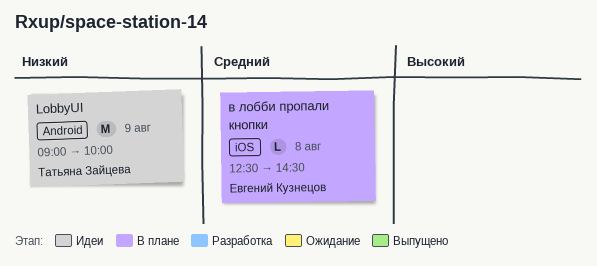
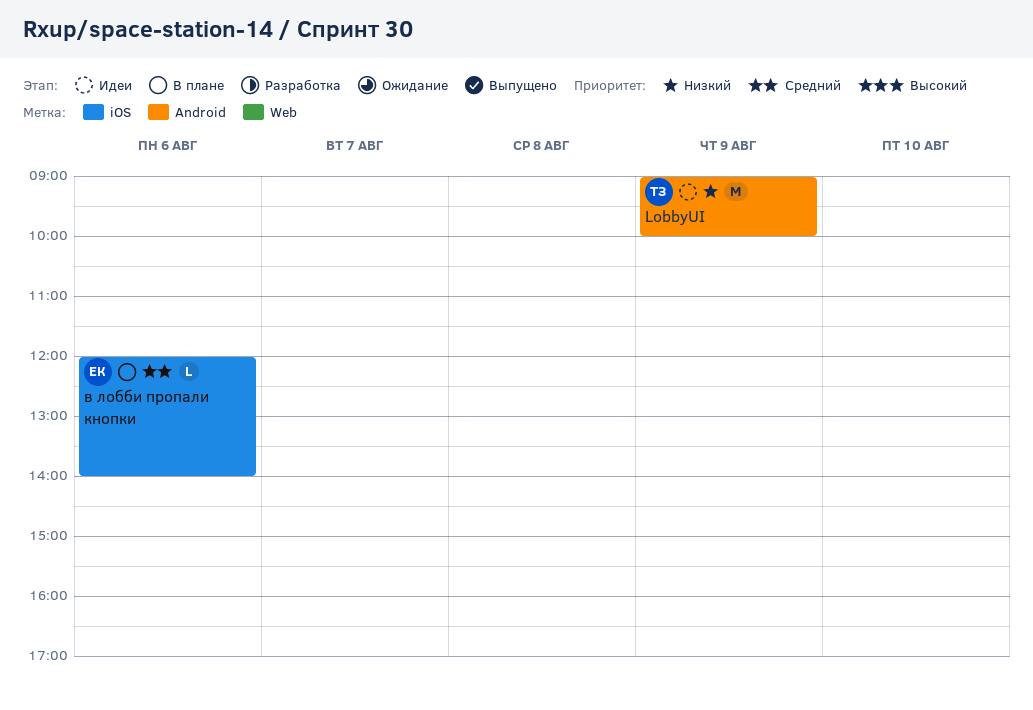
в лобби пропали кнопки, day: Aug 8 -> Aug 6
в лобби пропали кнопки, begins: 12:30 -> 12:00
в лобби пропали кнопки, ends: 14:30 -> 14:00

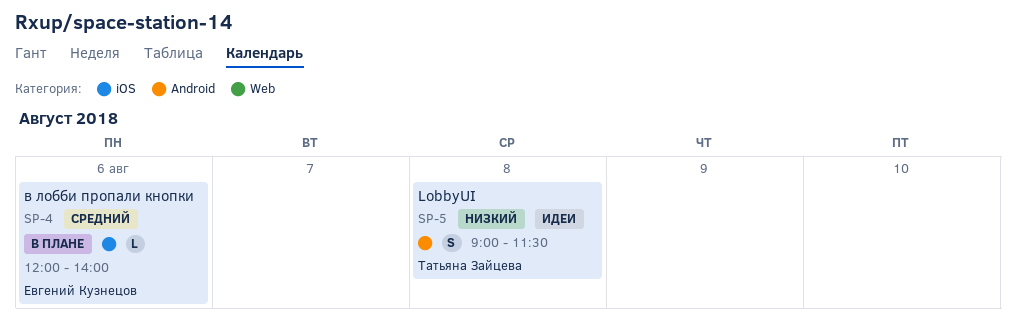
LobbyUI, estimate: M -> S
LobbyUI, day: Aug 9 -> Aug 8
LobbyUI, ends: 10:00 -> 11:30

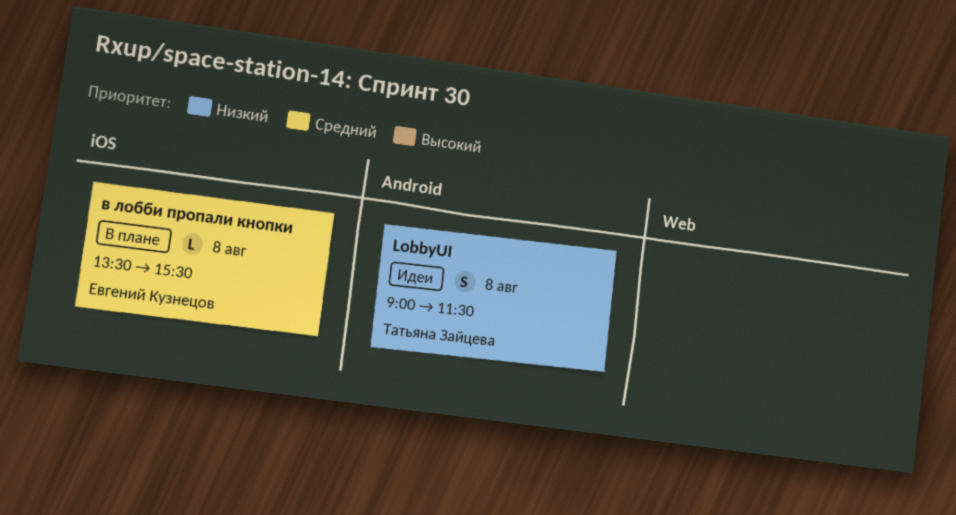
в лобби пропали кнопки, day: Aug 6 -> Aug 8
в лобби пропали кнопки, begins: 12:00 -> 13:30
в лобби пропали кнопки, ends: 14:00 -> 15:30

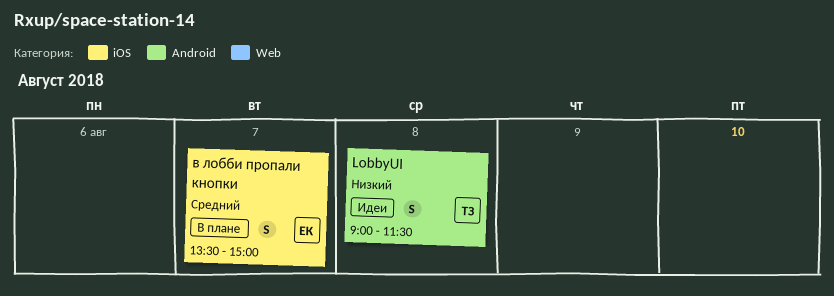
в лобби пропали кнопки, estimate: L -> S
в лобби пропали кнопки, day: Aug 8 -> Aug 7
в лобби пропали кнопки, ends: 15:30 -> 15:00

